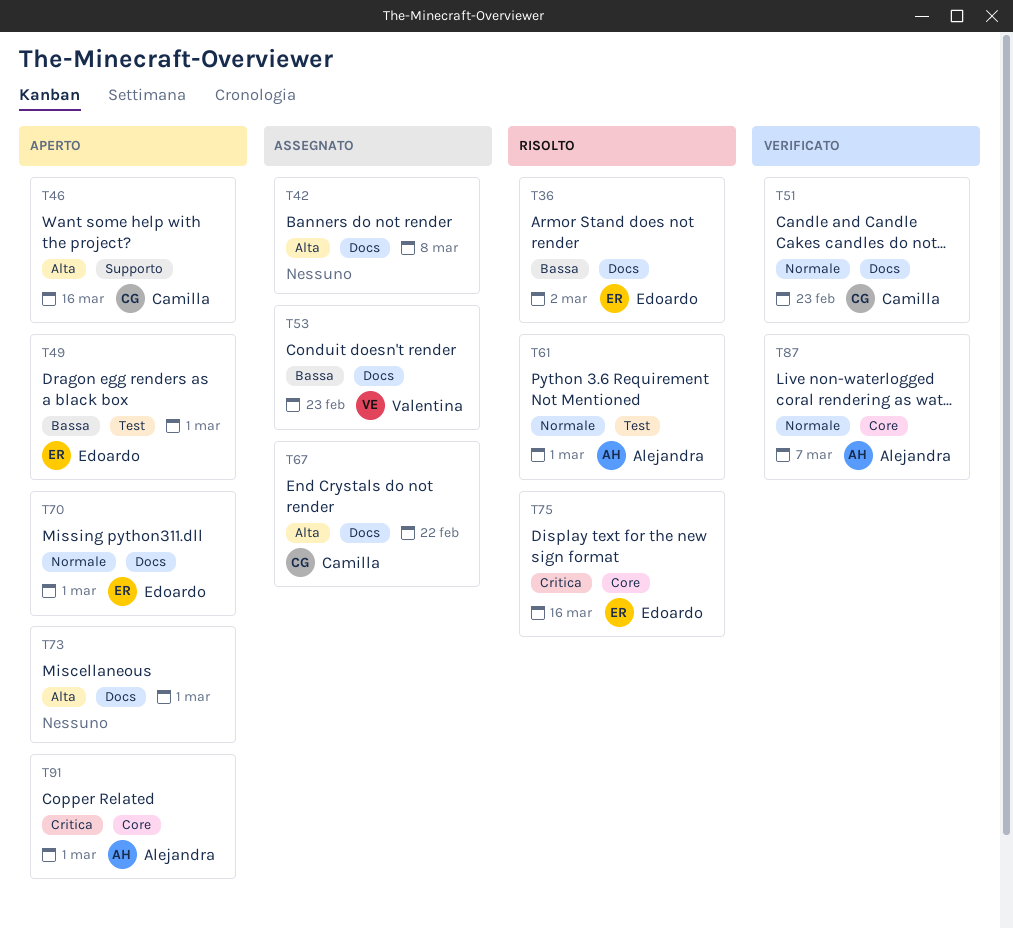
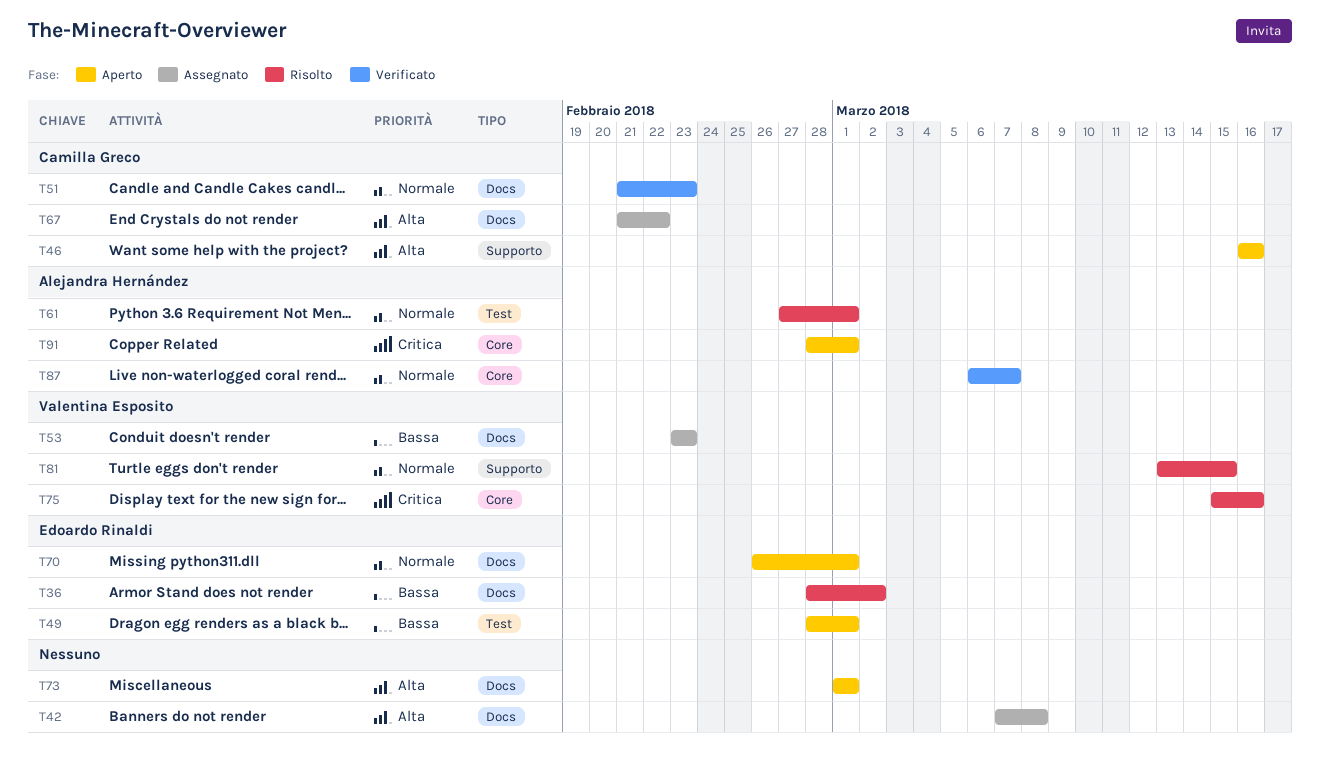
T75, owner: Edoardo Rinaldi -> Valentina Esposito
T81: none -> present

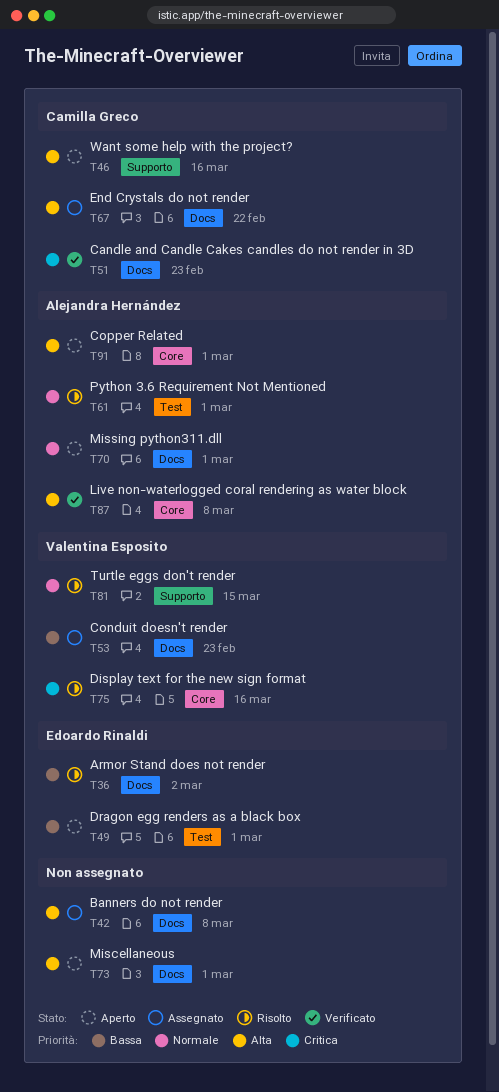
T51, priority: Normale -> Critica
T70, owner: Edoardo Rinaldi -> Alejandra Hernández
T87, priority: Normale -> Alta
T87, due: Mar 7 -> Mar 8
T91, priority: Critica -> Alta

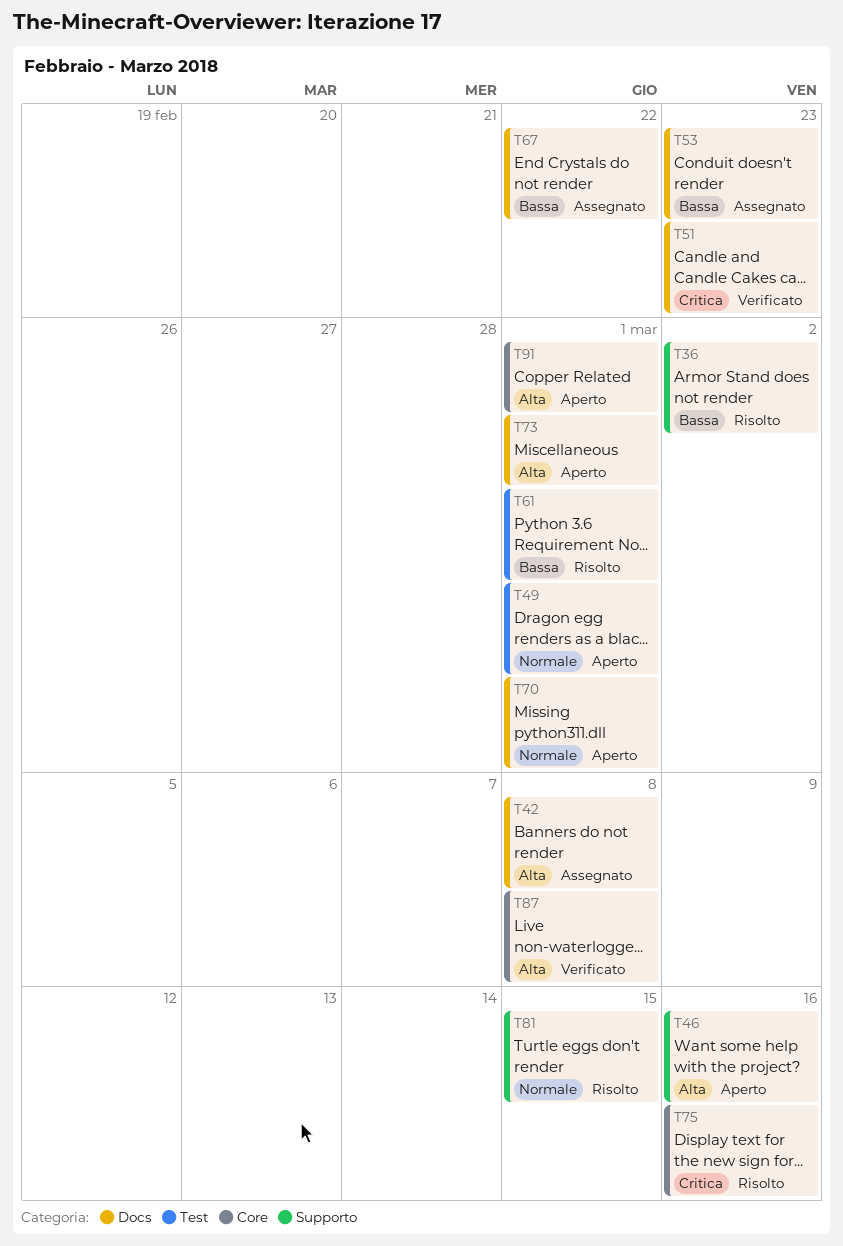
T36, label: Docs -> Supporto
T49, priority: Bassa -> Normale
T61, priority: Normale -> Bassa
T67, priority: Alta -> Bassa

